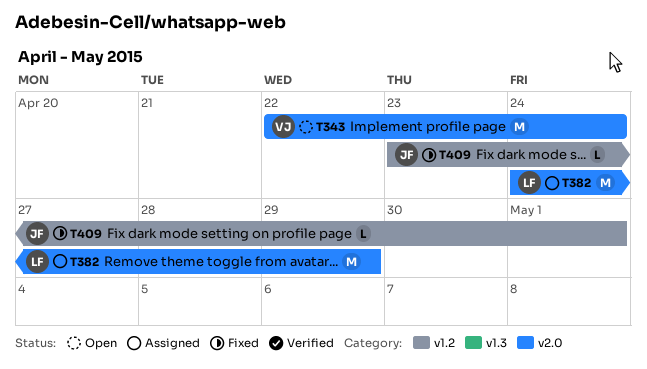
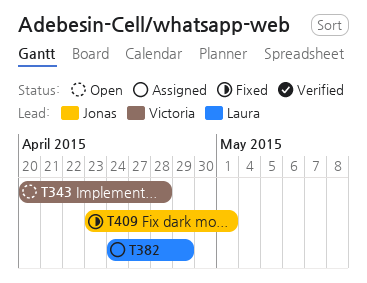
T343, start: Apr 22 -> Apr 20
T343, due: Apr 24 -> Apr 28

